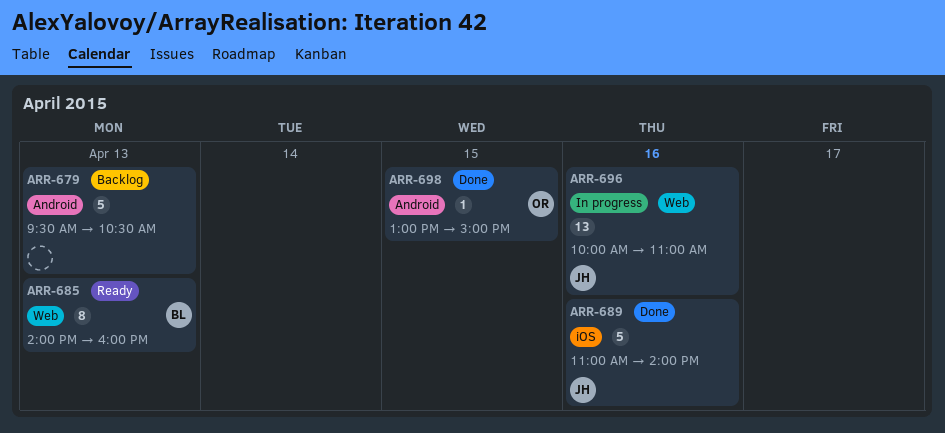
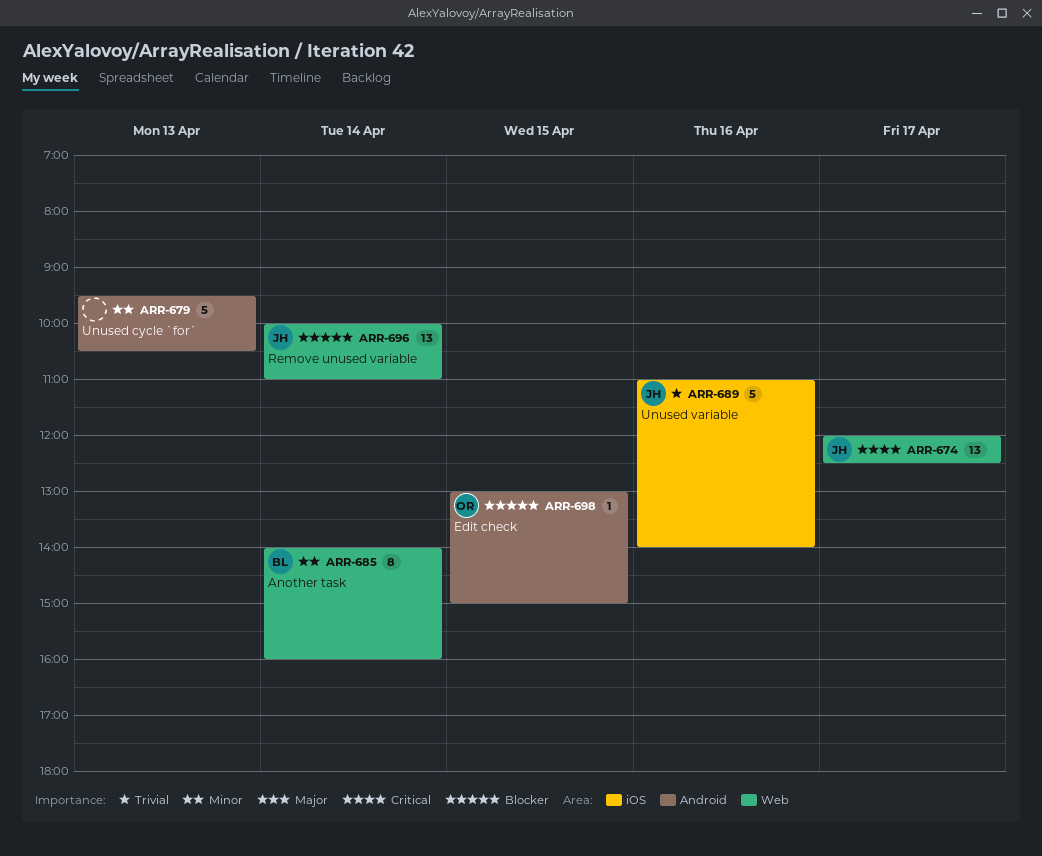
ARR-674: none -> present
ARR-685, day: Apr 13 -> Apr 14
ARR-696, day: Apr 16 -> Apr 14

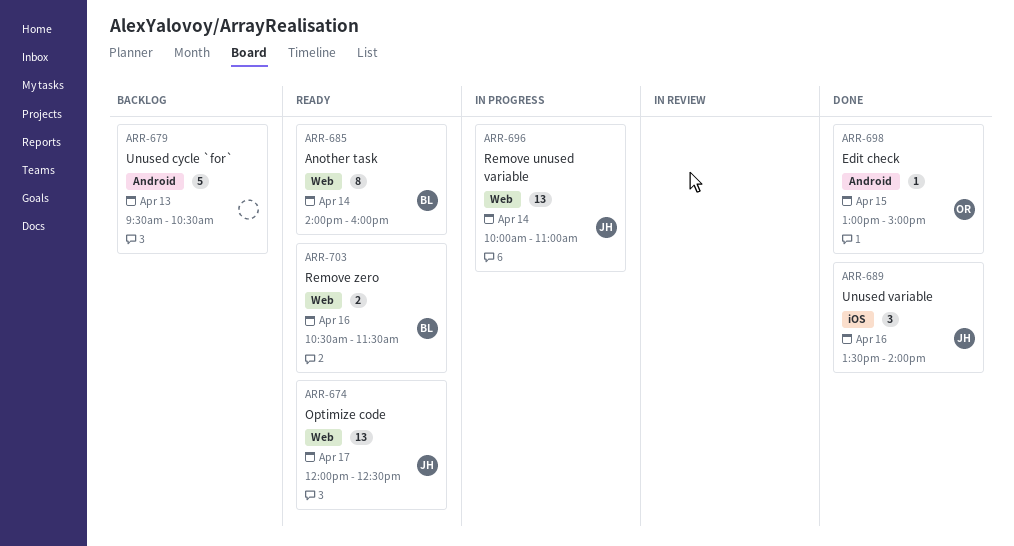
ARR-689, estimate: 5 -> 3
ARR-689, begins: 11:00 -> 13:30
ARR-703: none -> present

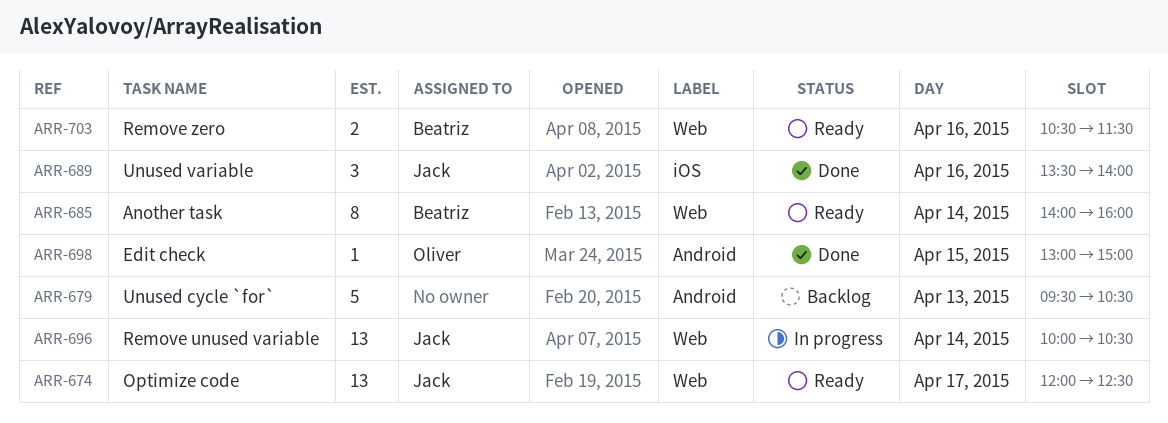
ARR-696, ends: 11:00 -> 10:30

